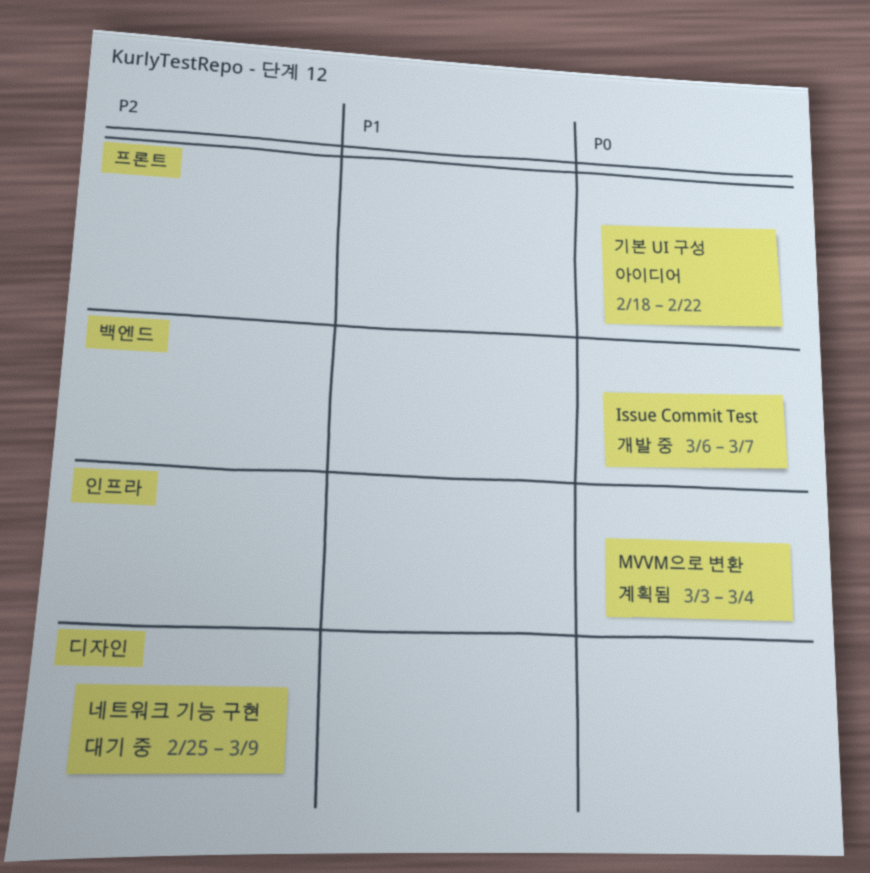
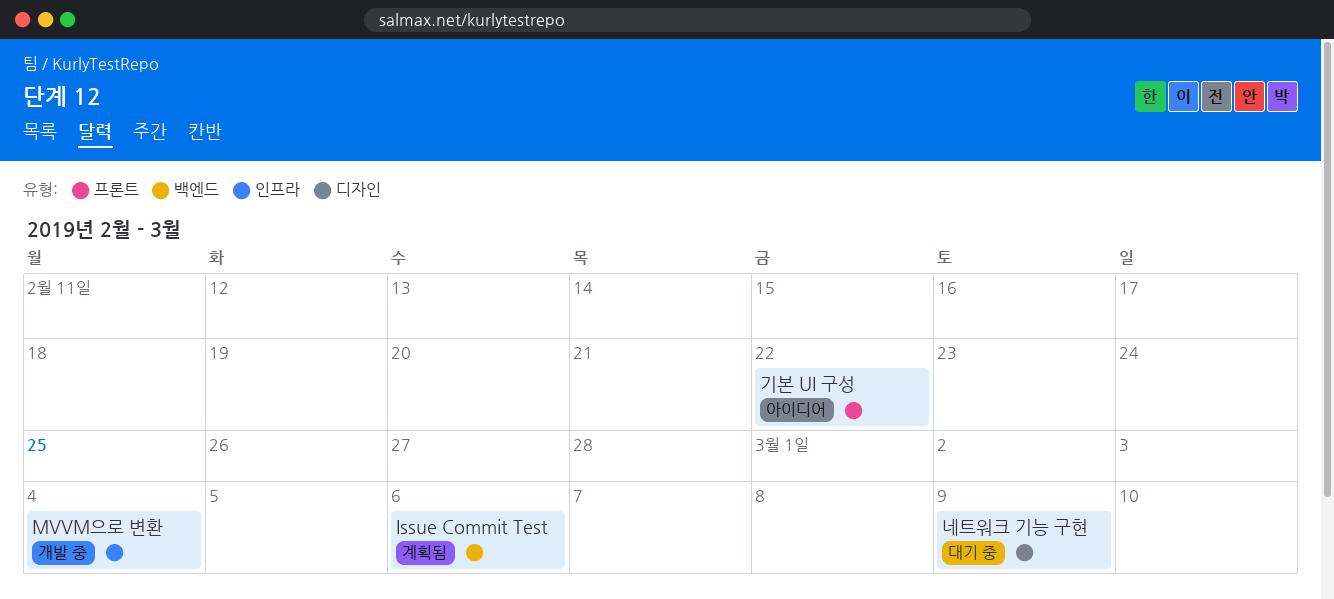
Issue Commit Test, status: 개발 중 -> 계획됨
Issue Commit Test, due: Mar 7 -> Mar 6
MVVM으로 변환, status: 계획됨 -> 개발 중

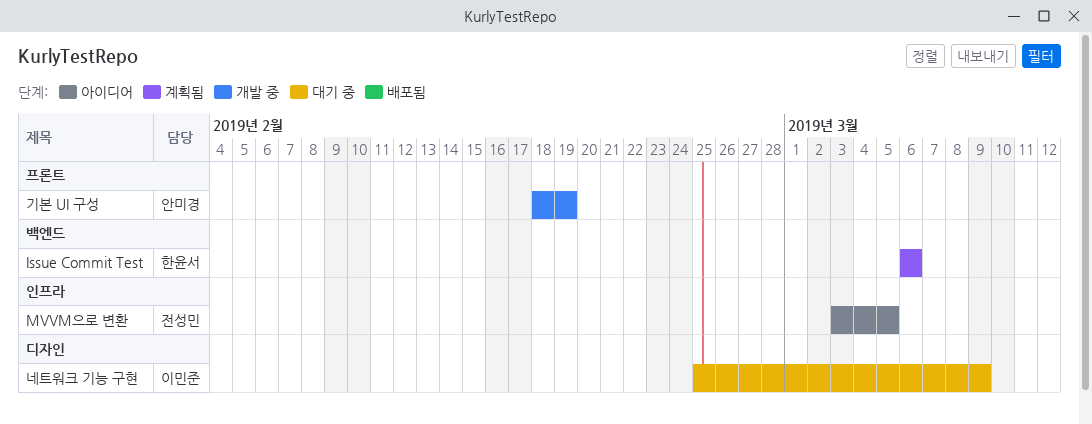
MVVM으로 변환, status: 개발 중 -> 아이디어
MVVM으로 변환, due: Mar 4 -> Mar 5
기본 UI 구성, status: 아이디어 -> 개발 중
기본 UI 구성, due: Feb 22 -> Feb 19

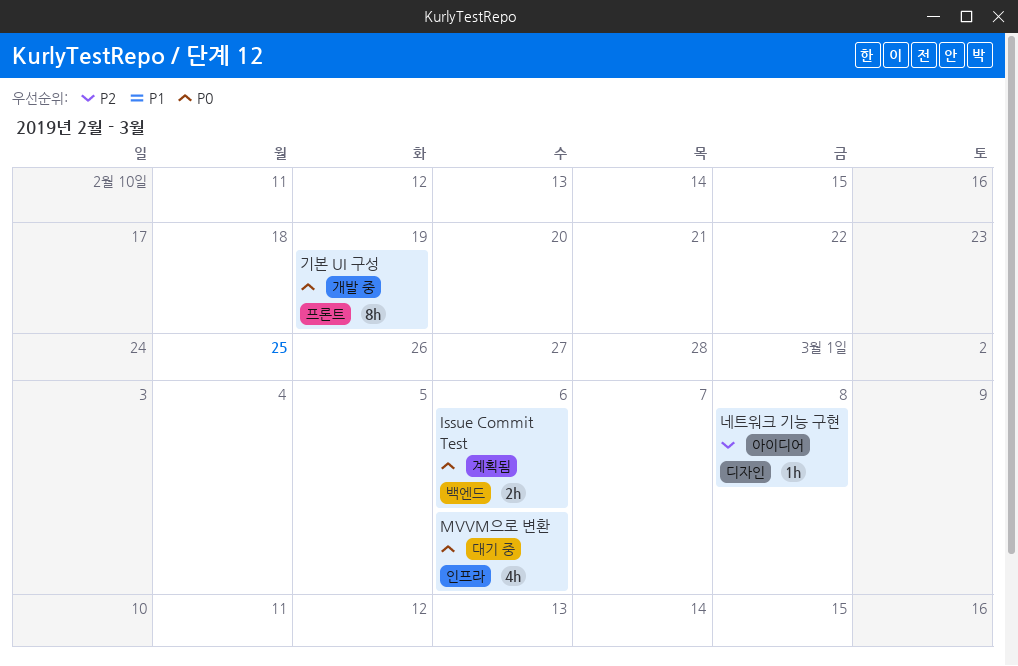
MVVM으로 변환, status: 아이디어 -> 대기 중
MVVM으로 변환, due: Mar 5 -> Mar 6
네트워크 기능 구현, status: 대기 중 -> 아이디어
네트워크 기능 구현, due: Mar 9 -> Mar 8

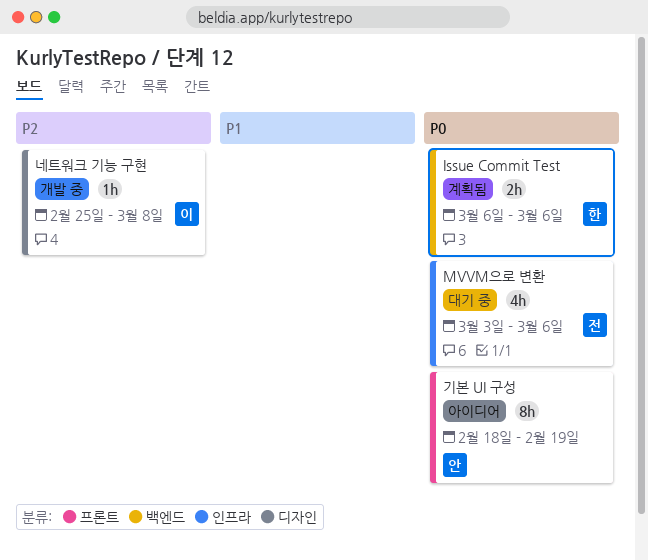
기본 UI 구성, status: 개발 중 -> 아이디어
네트워크 기능 구현, status: 아이디어 -> 개발 중

